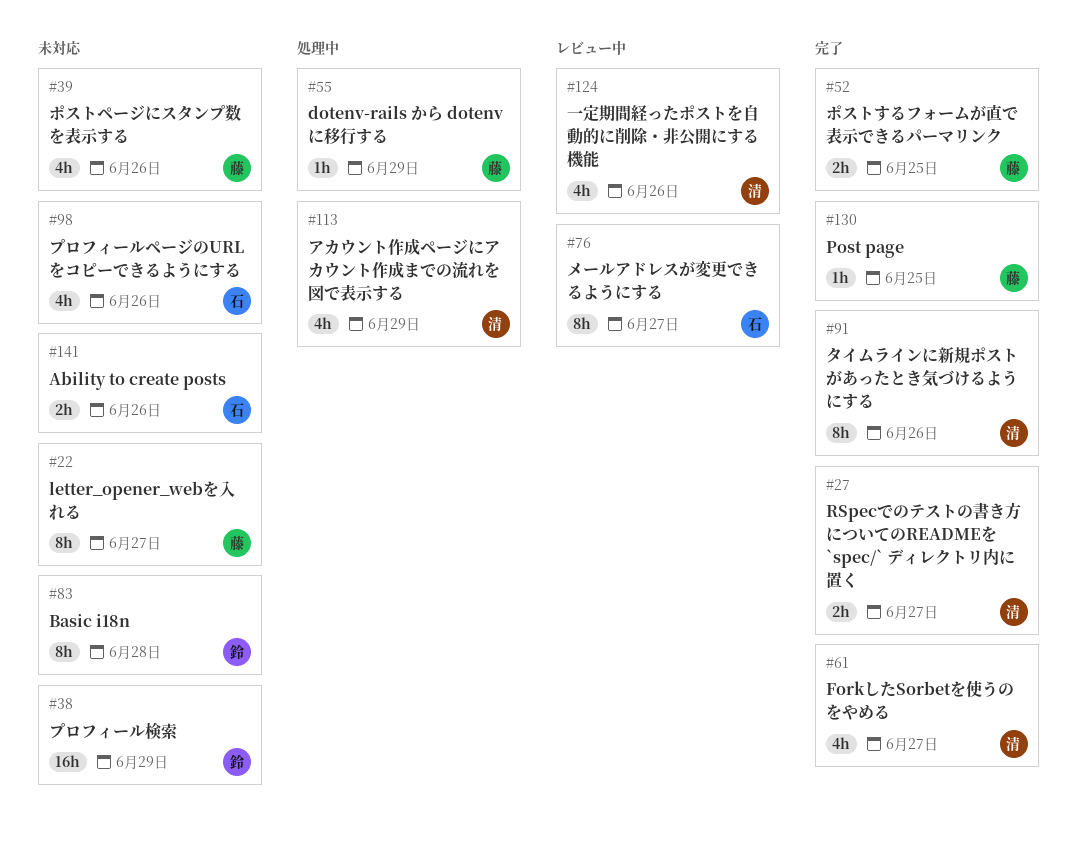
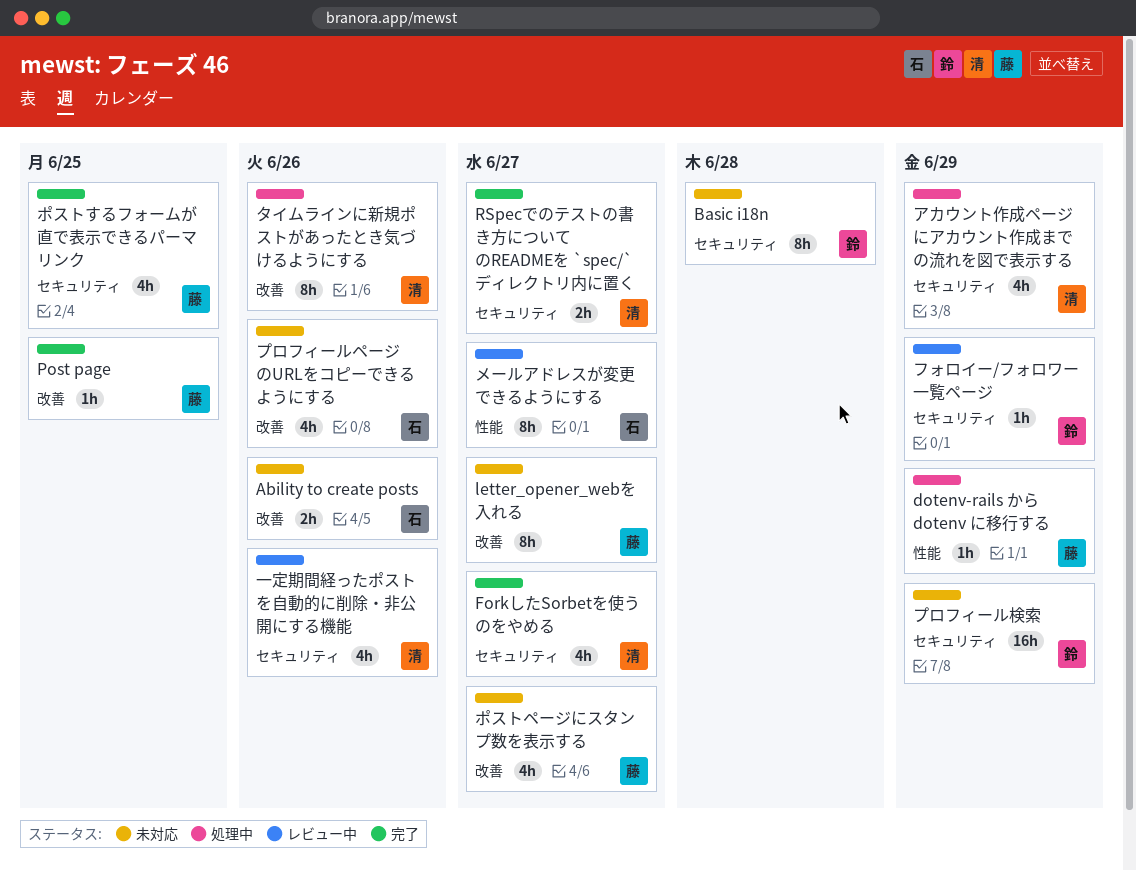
タイムラインに新規ポストがあったとき気づけるようにする, status: 完了 -> 処理中
フォロイー/フォロワー一覧ページ: none -> present
ポストするフォームが直で表示できるパーマリンク, estimate: 2h -> 4h
ポストページにスタンプ数を表示する, due: Jun 26 -> Jun 27

